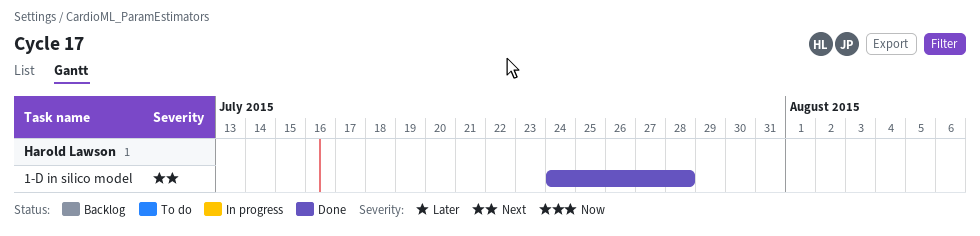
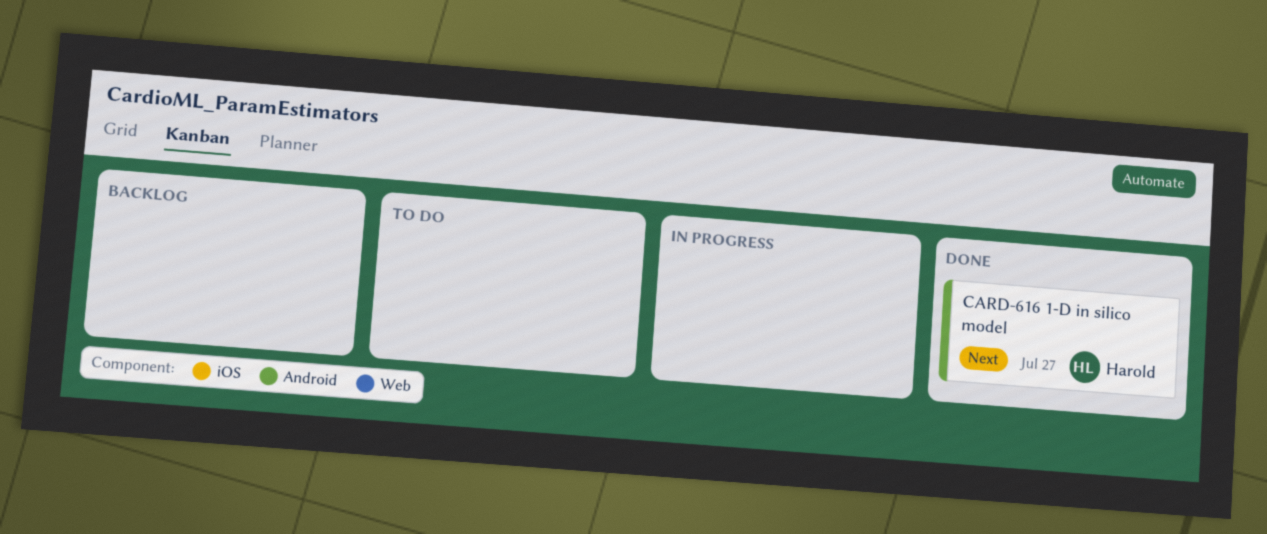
1-D in silico model, due: Jul 28 -> Jul 27

